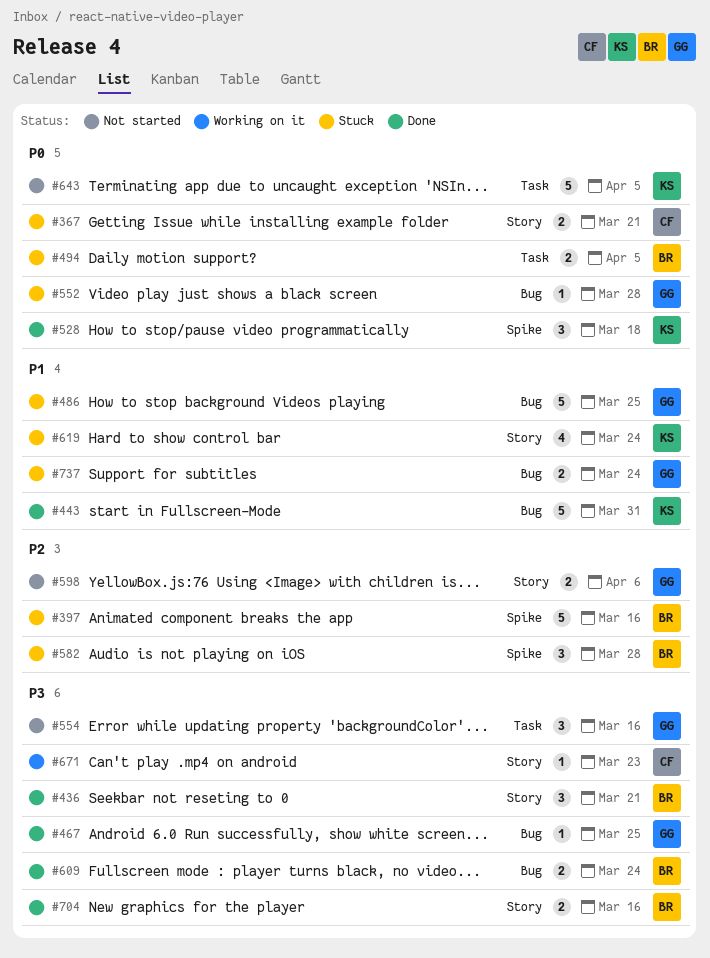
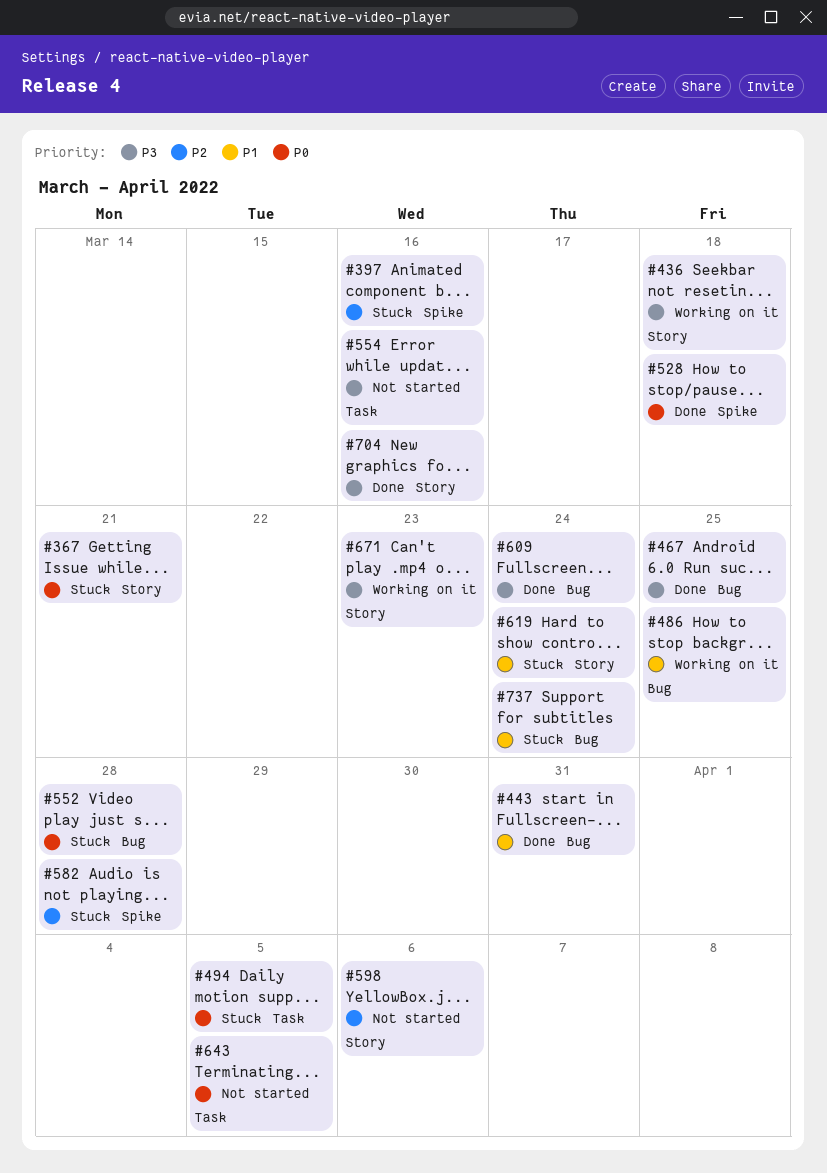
#436, status: Done -> Working on it
#436, due: Mar 21 -> Mar 18
#486, status: Stuck -> Working on it

